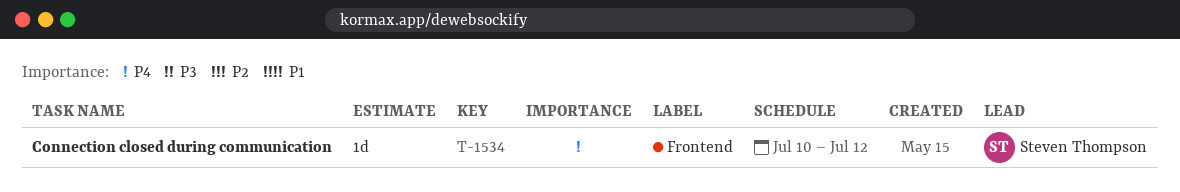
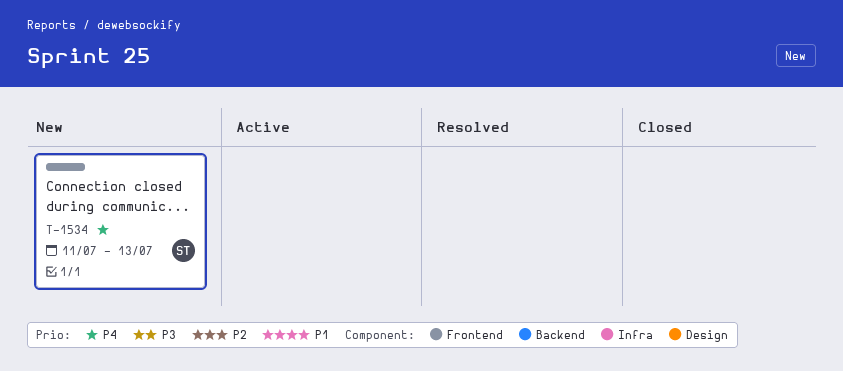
T-1534, start: Jul 10 -> Jul 11
T-1534, due: Jul 12 -> Jul 13

